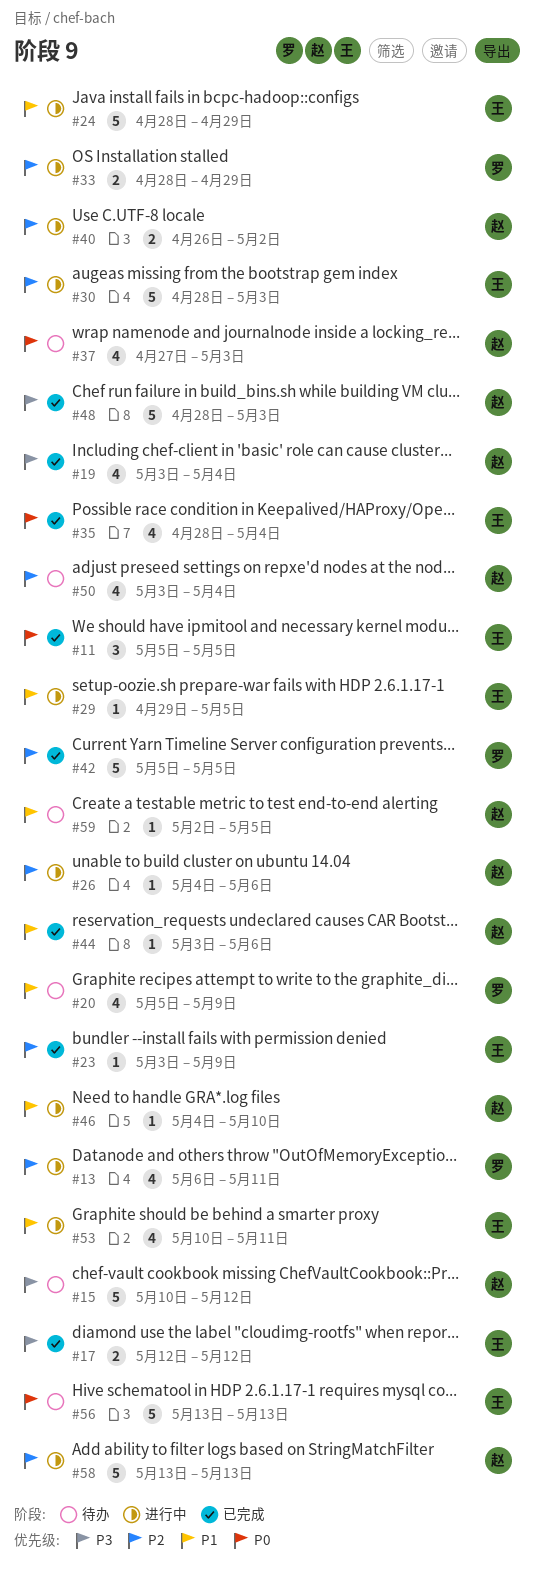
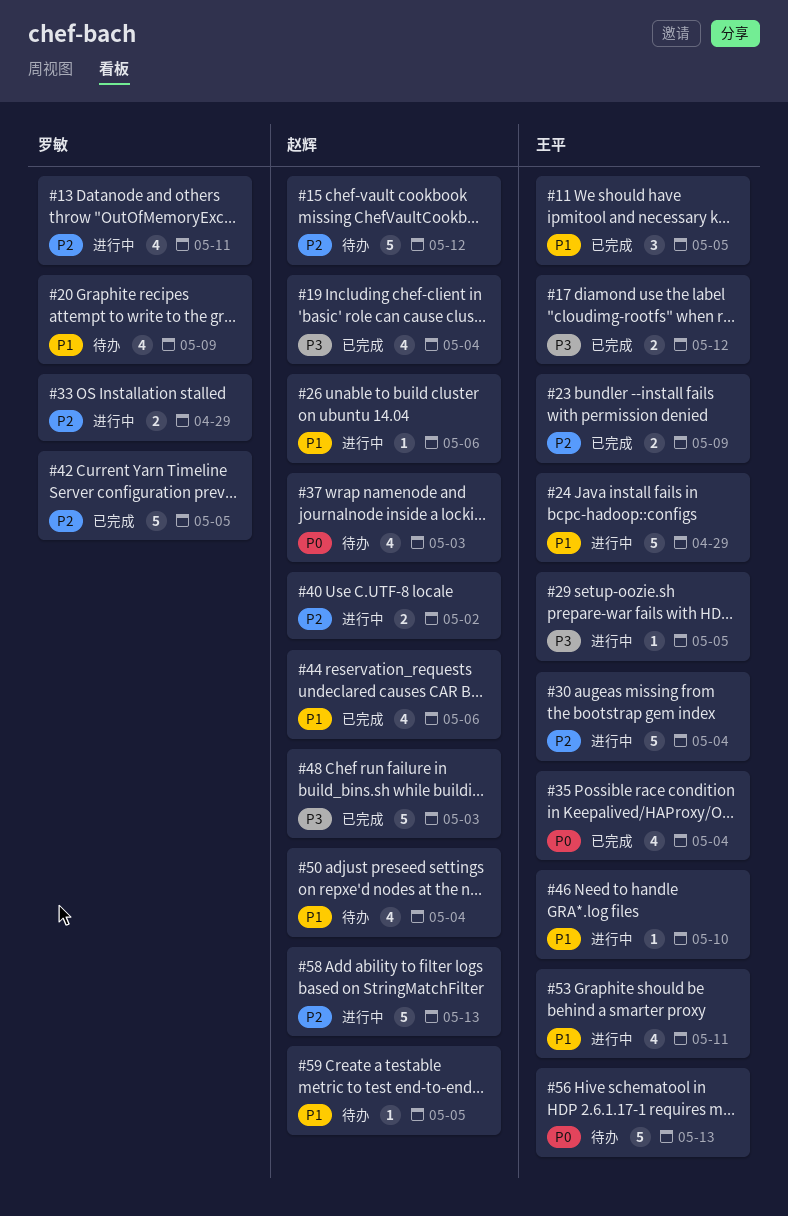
#11, priority: P0 -> P1
#15, priority: P3 -> P2
#23, estimate: 1 -> 2
#26, priority: P2 -> P1
#29, priority: P1 -> P3
#30, due: May 3 -> May 4
#44, estimate: 1 -> 4
#46, owner: 赵辉 -> 王平
#50, priority: P2 -> P1

